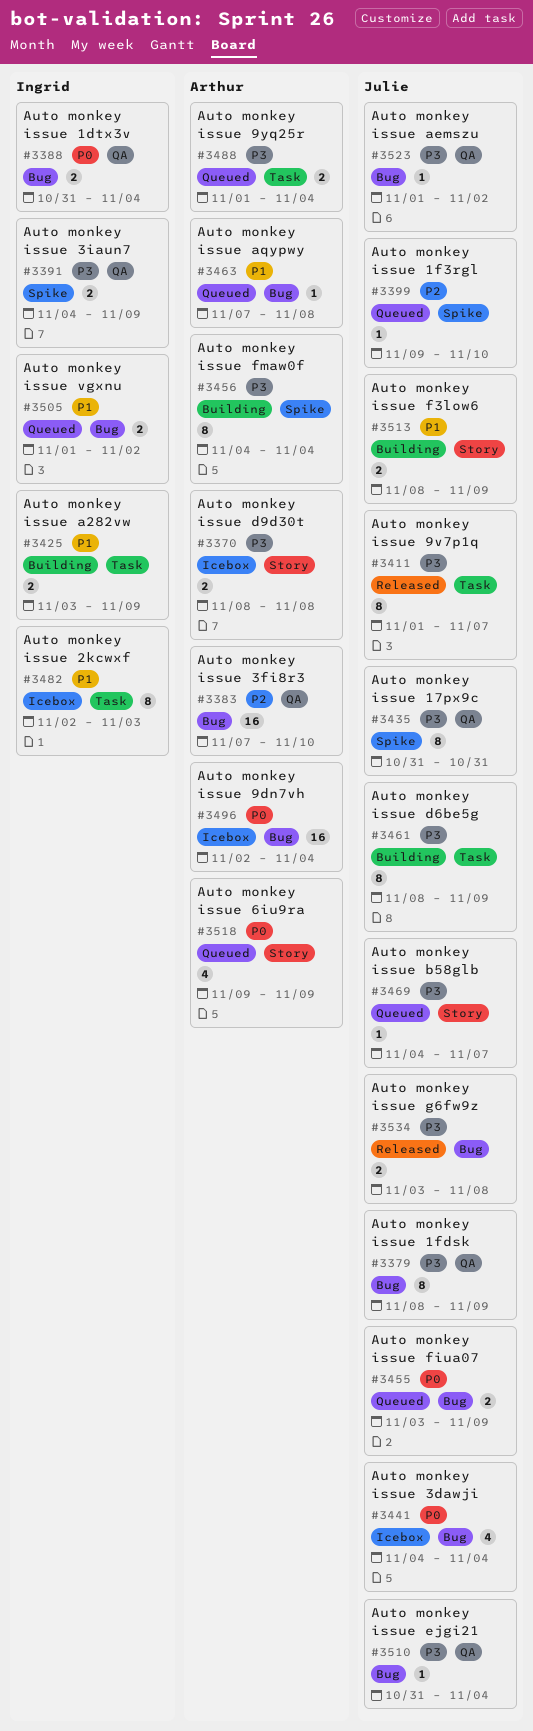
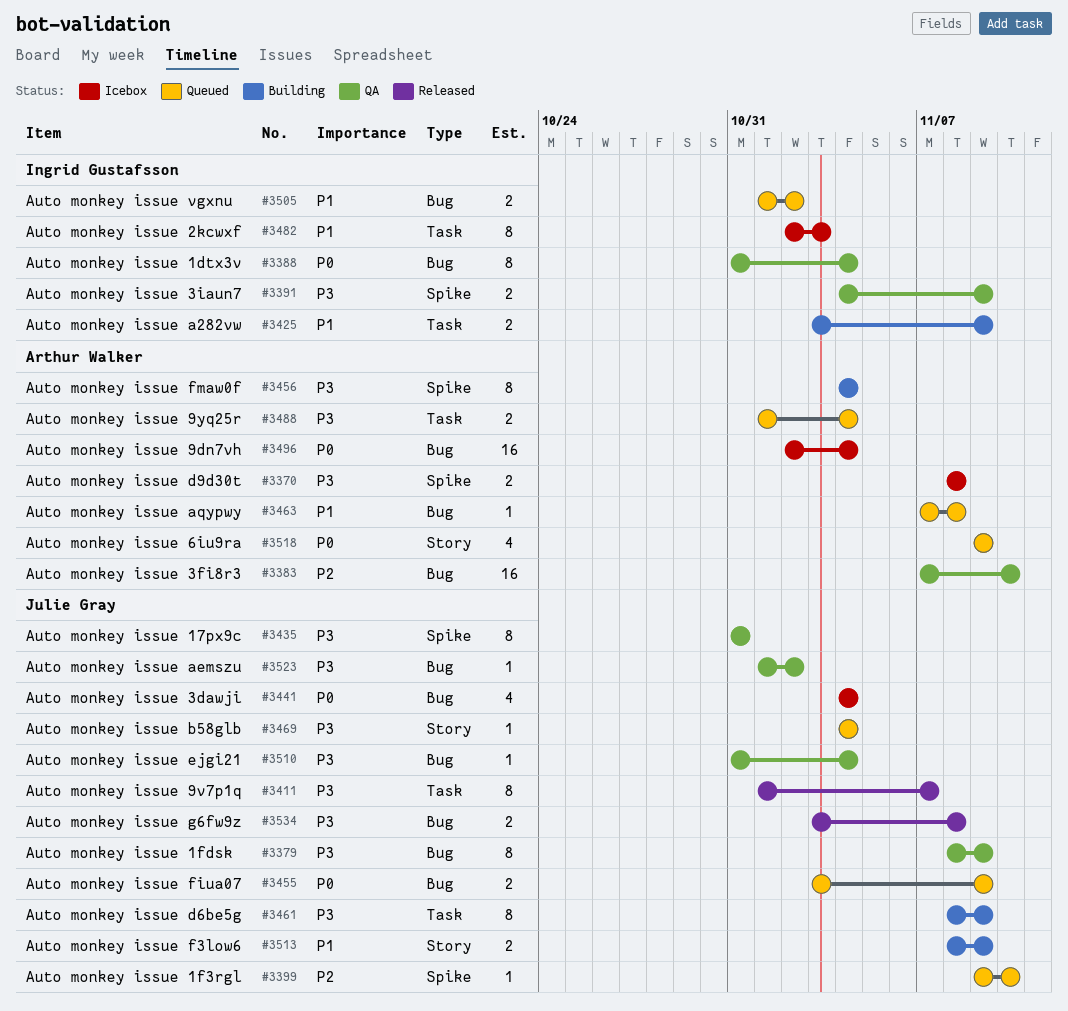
#3370, label: Story -> Spike
#3388, estimate: 2 -> 8
#3469, due: Nov 7 -> Nov 4

